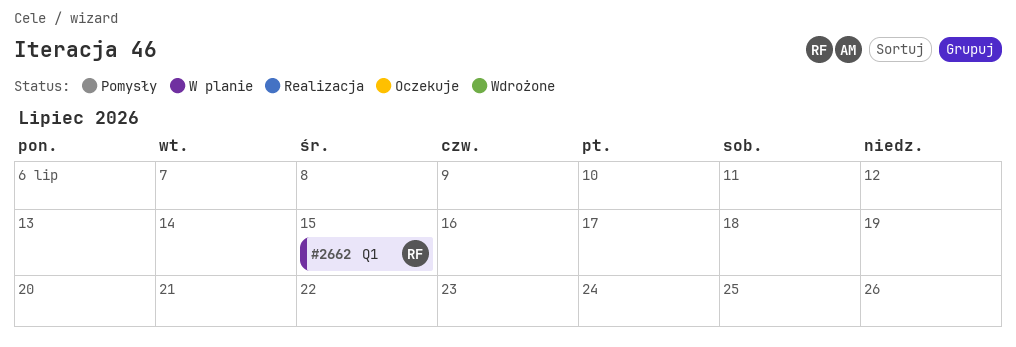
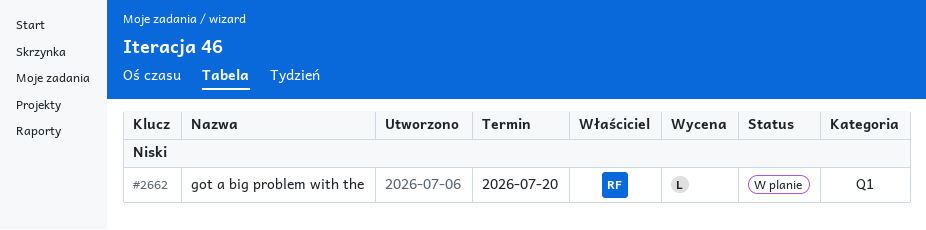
#2662, due: Jul 15 -> Jul 20

